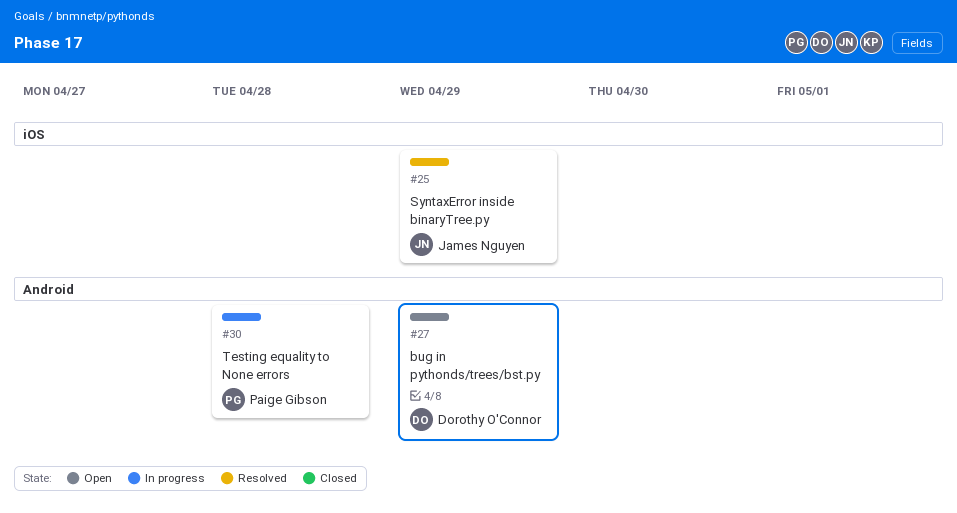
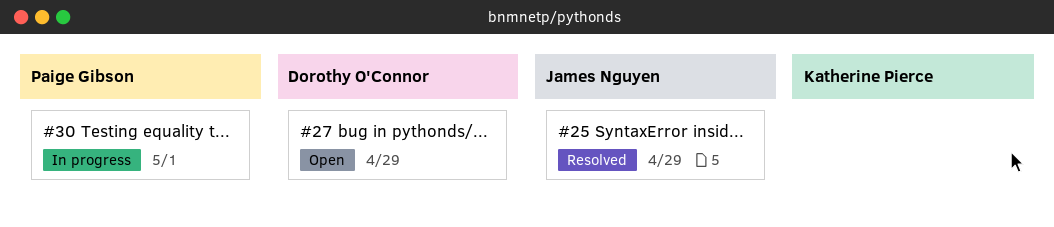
#30, due: Apr 28 -> May 1

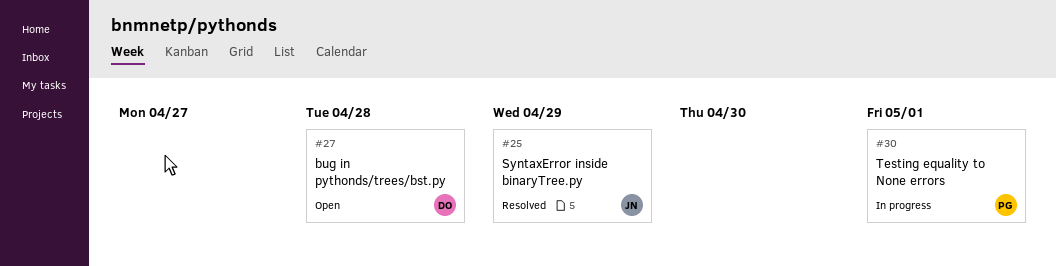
#27, due: Apr 29 -> Apr 28

